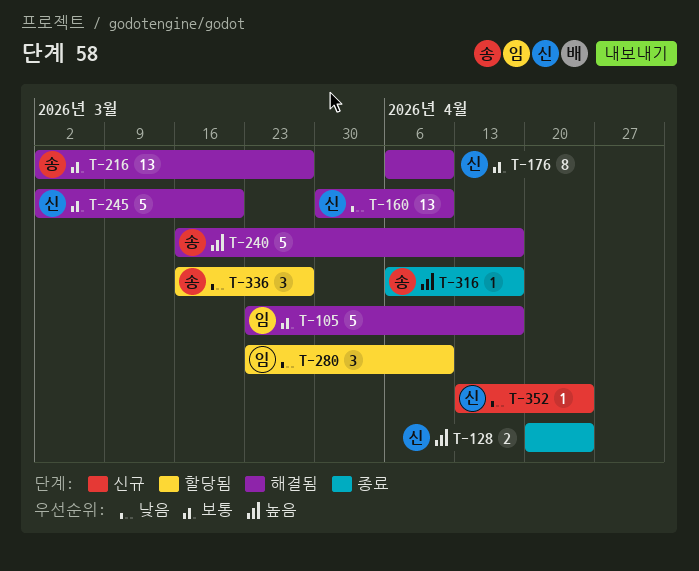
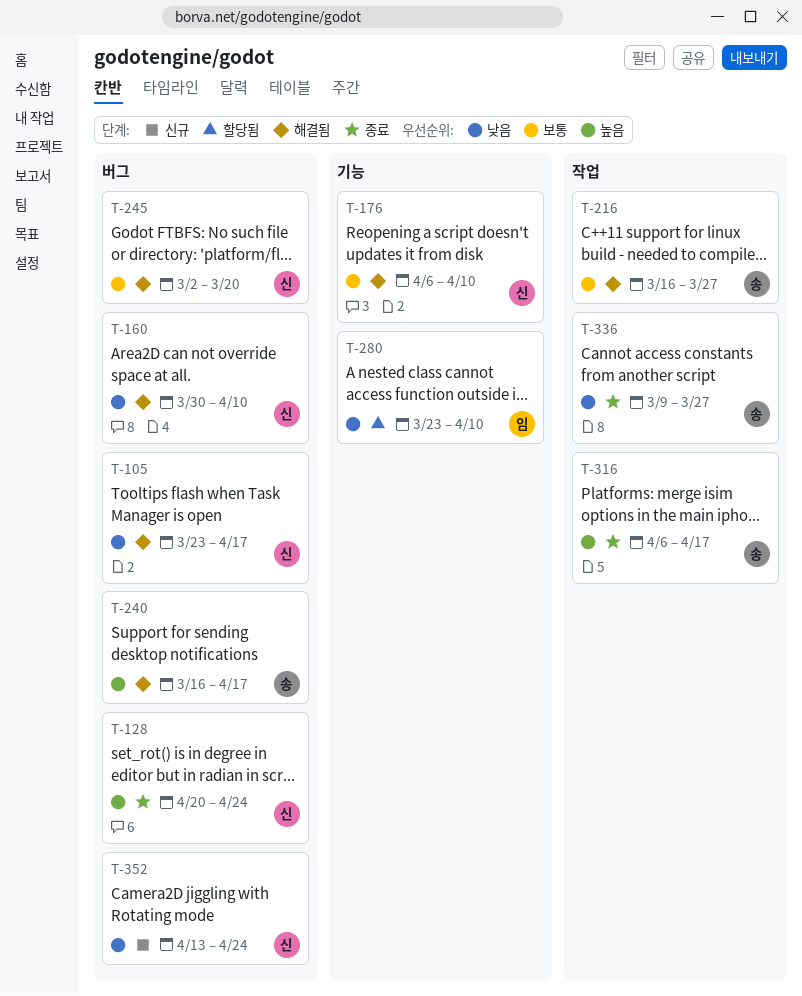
T-105, owner: 임 -> 신
T-105, priority: 보통 -> 낮음
T-216, start: Mar 2 -> Mar 16
T-336, status: 할당됨 -> 종료
T-336, start: Mar 16 -> Mar 9

